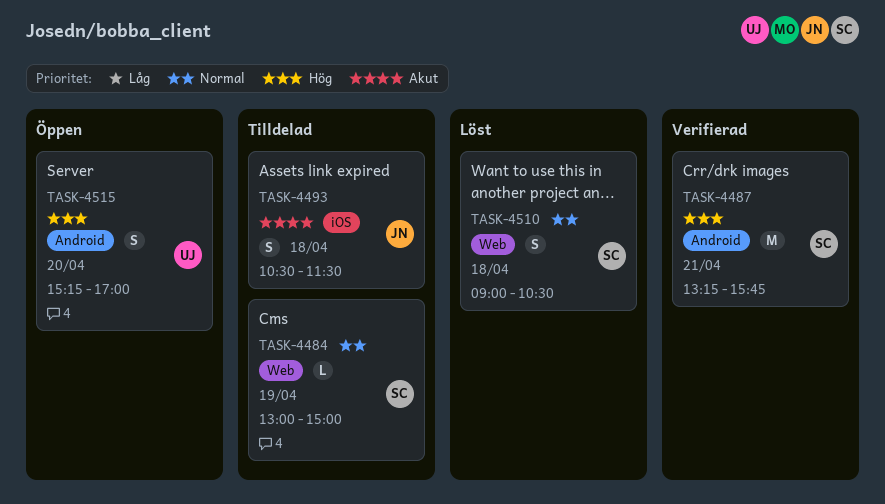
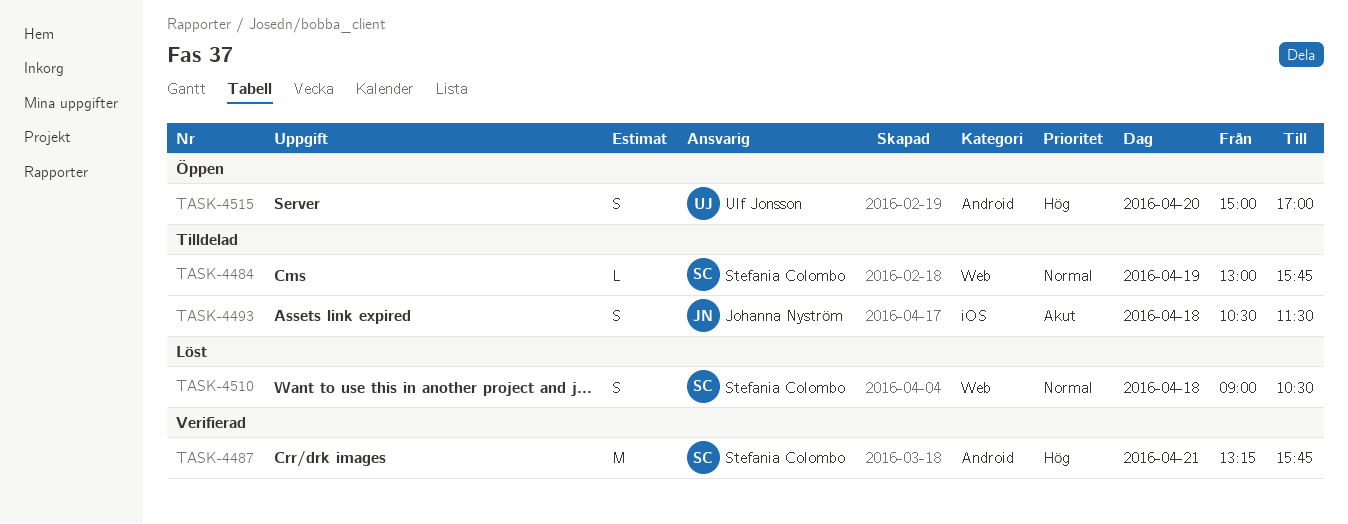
TASK-4484, ends: 15:00 -> 15:45
TASK-4515, begins: 15:15 -> 15:00

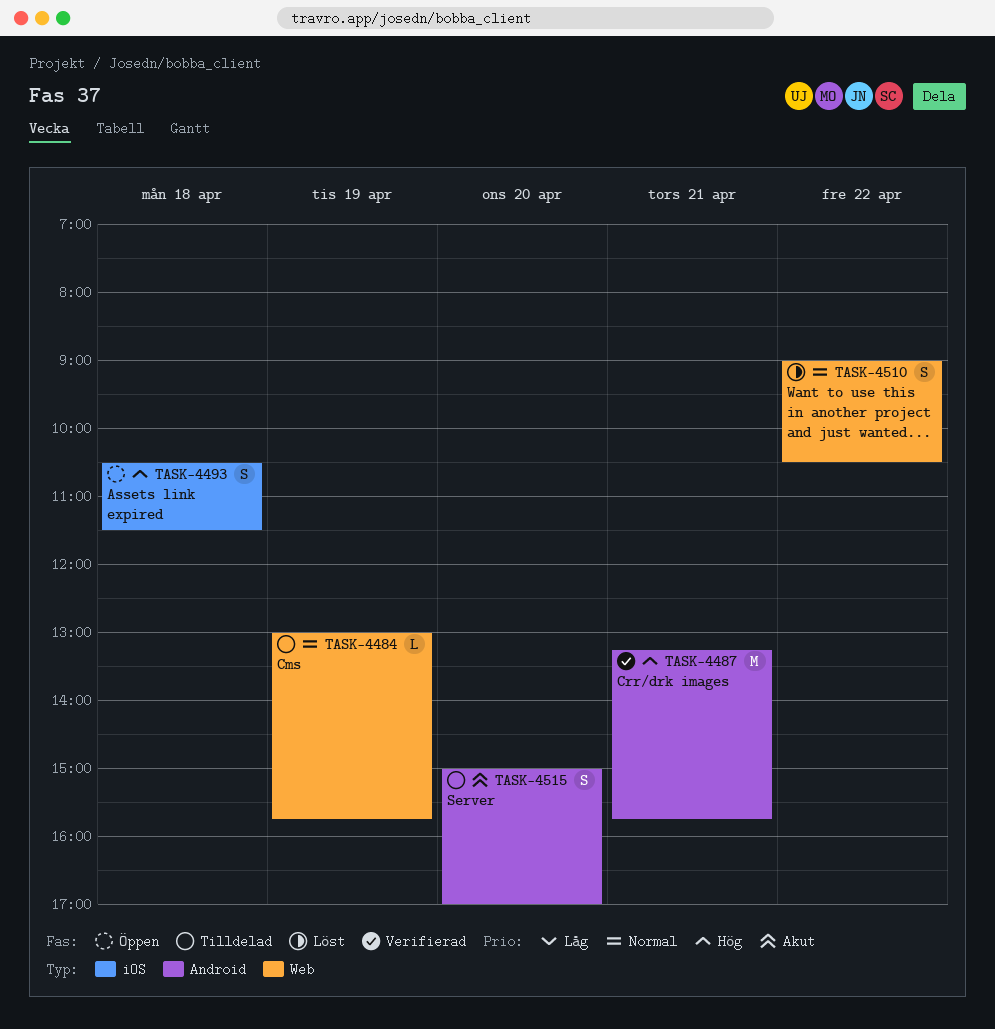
TASK-4493, status: Tilldelad -> Öppen
TASK-4493, priority: Akut -> Hög
TASK-4510, day: Apr 18 -> Apr 22
TASK-4515, status: Öppen -> Tilldelad
TASK-4515, priority: Hög -> Akut

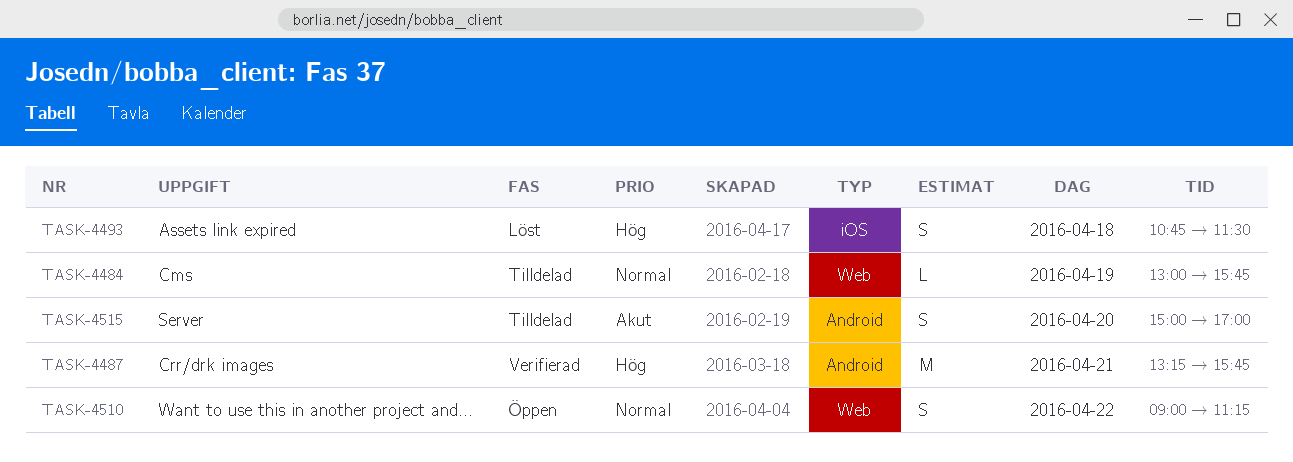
TASK-4493, status: Öppen -> Löst
TASK-4493, begins: 10:30 -> 10:45
TASK-4510, status: Löst -> Öppen
TASK-4510, ends: 10:30 -> 11:15

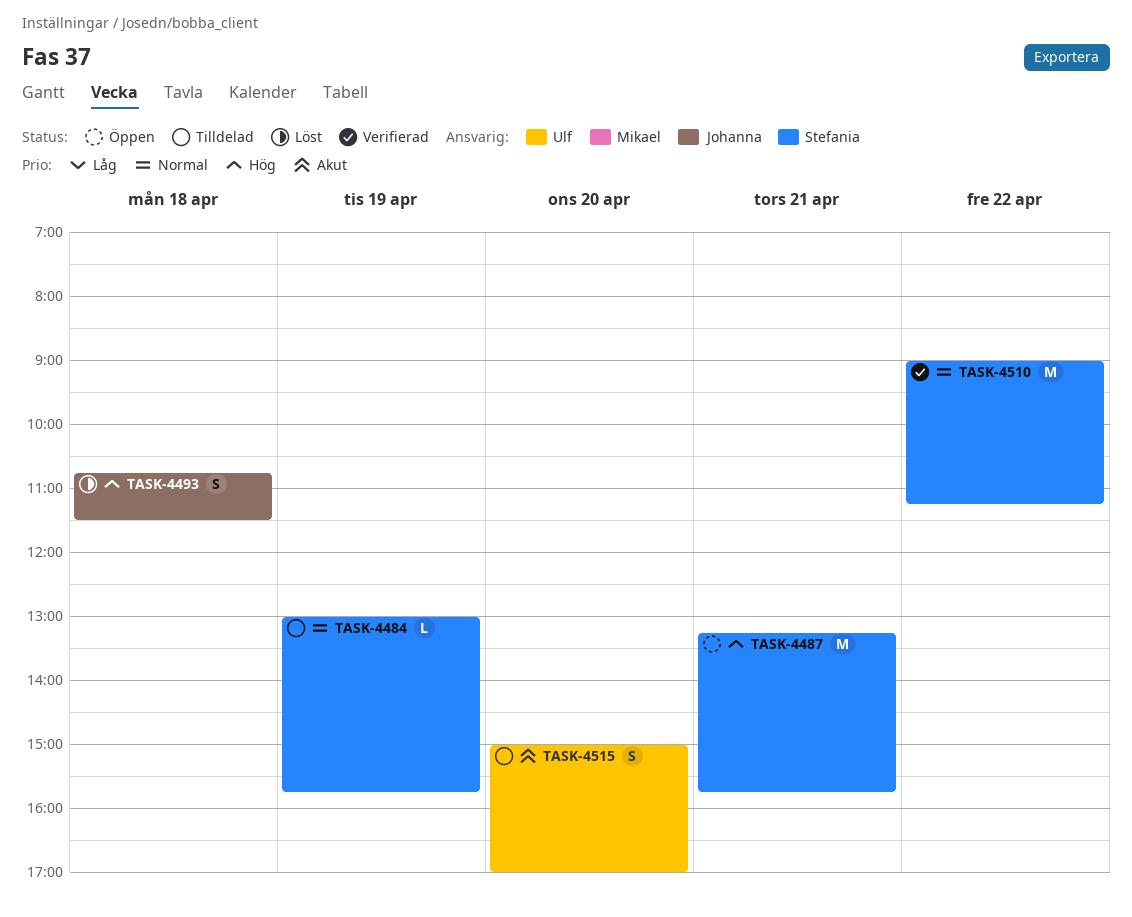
TASK-4487, status: Verifierad -> Öppen
TASK-4510, status: Öppen -> Verifierad
TASK-4510, estimate: S -> M

